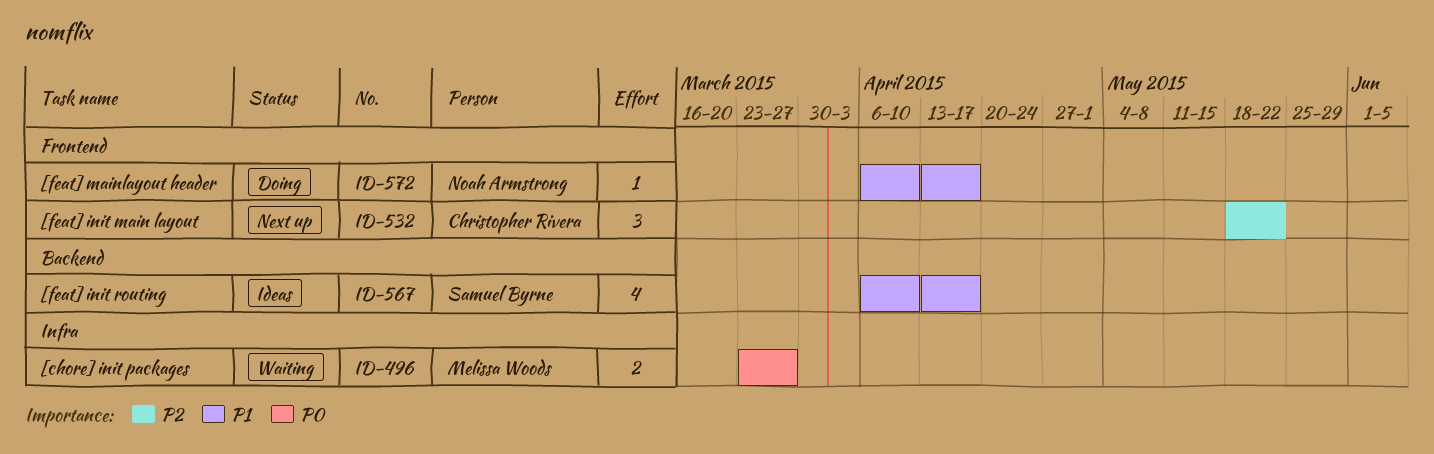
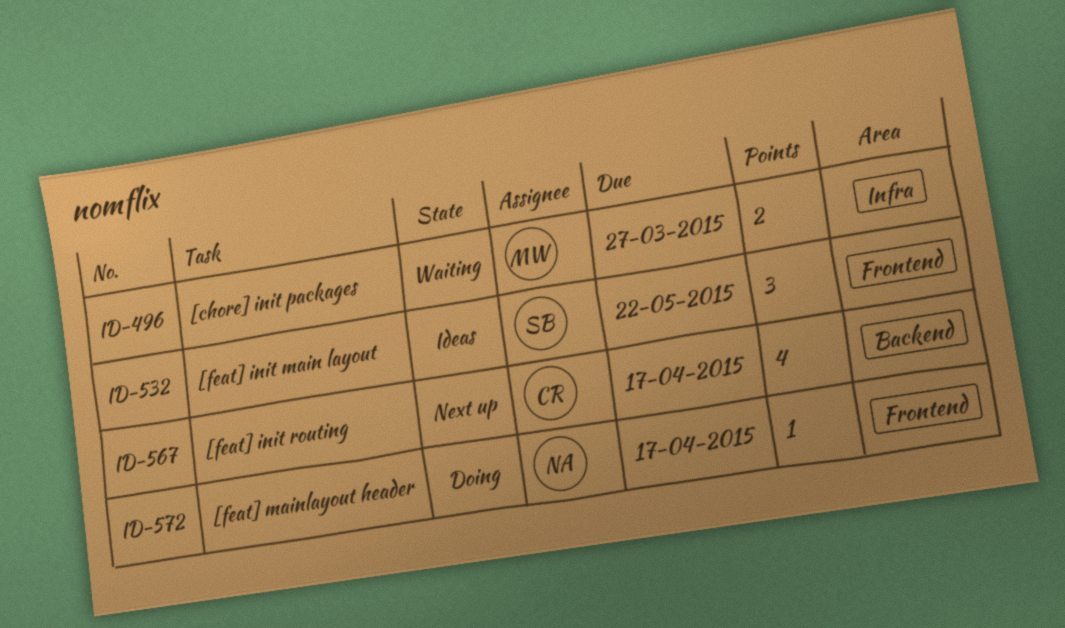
ID-532, status: Next up -> Ideas
ID-532, owner: Christopher Rivera -> Samuel Byrne
ID-567, status: Ideas -> Next up
ID-567, owner: Samuel Byrne -> Christopher Rivera

